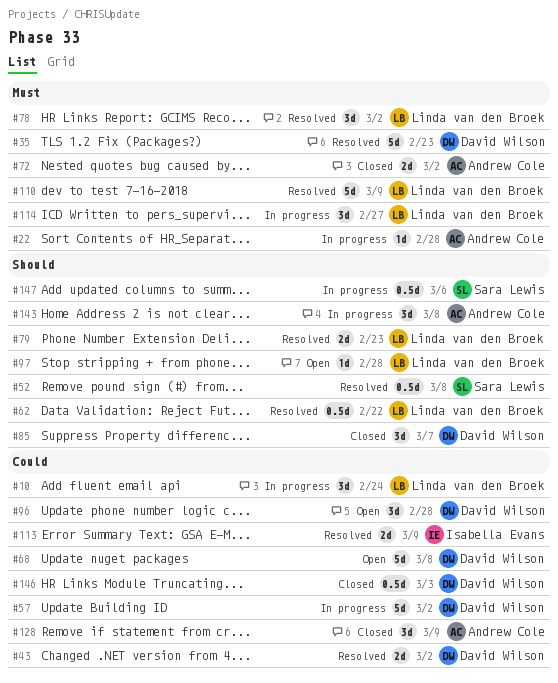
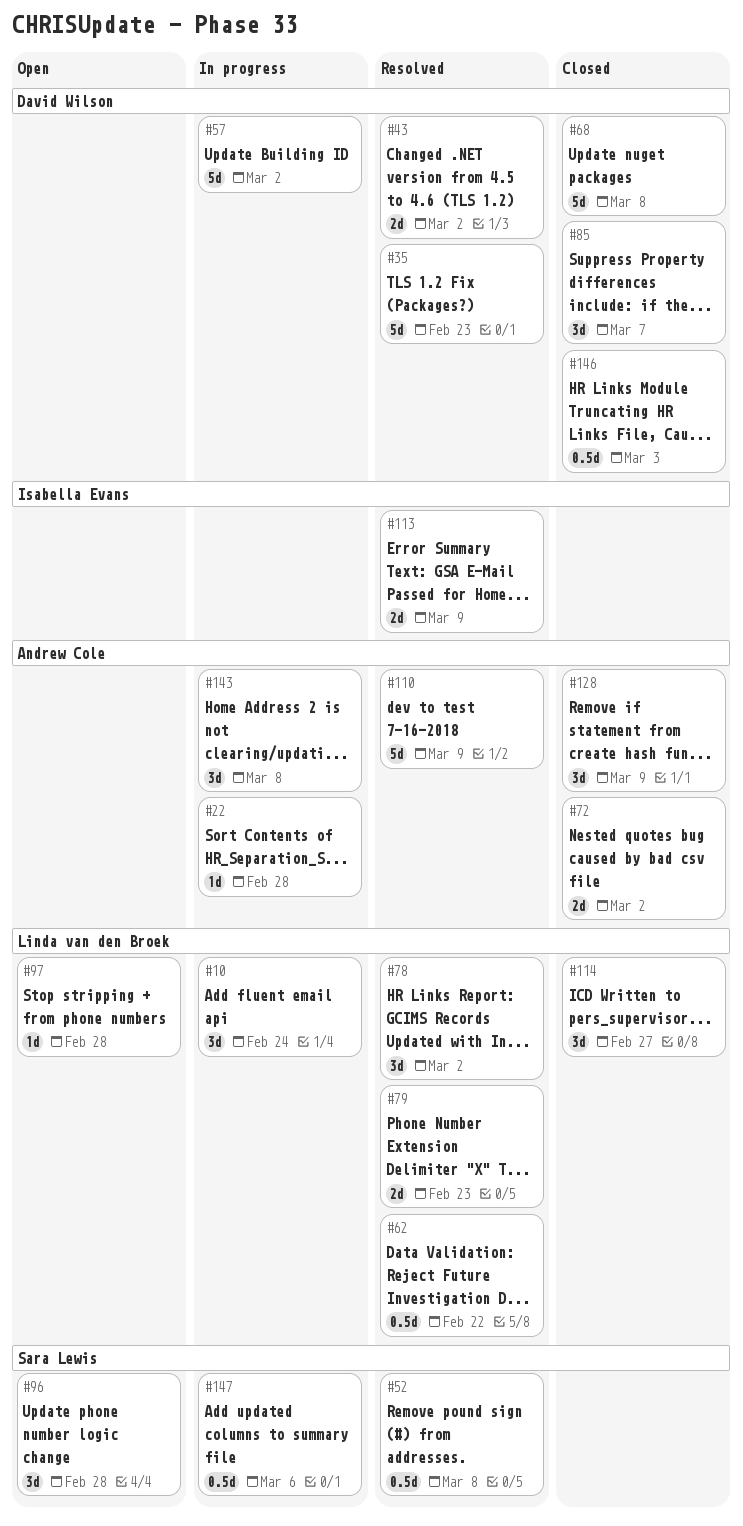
#68, status: Open -> Closed
#96, owner: David Wilson -> Sara Lewis
#110, owner: Linda van den Broek -> Andrew Cole
#114, status: In progress -> Closed

